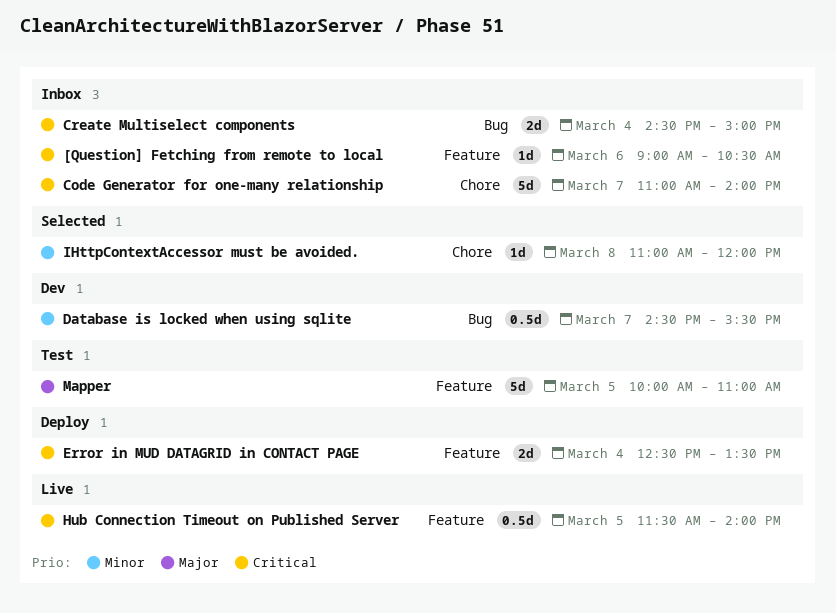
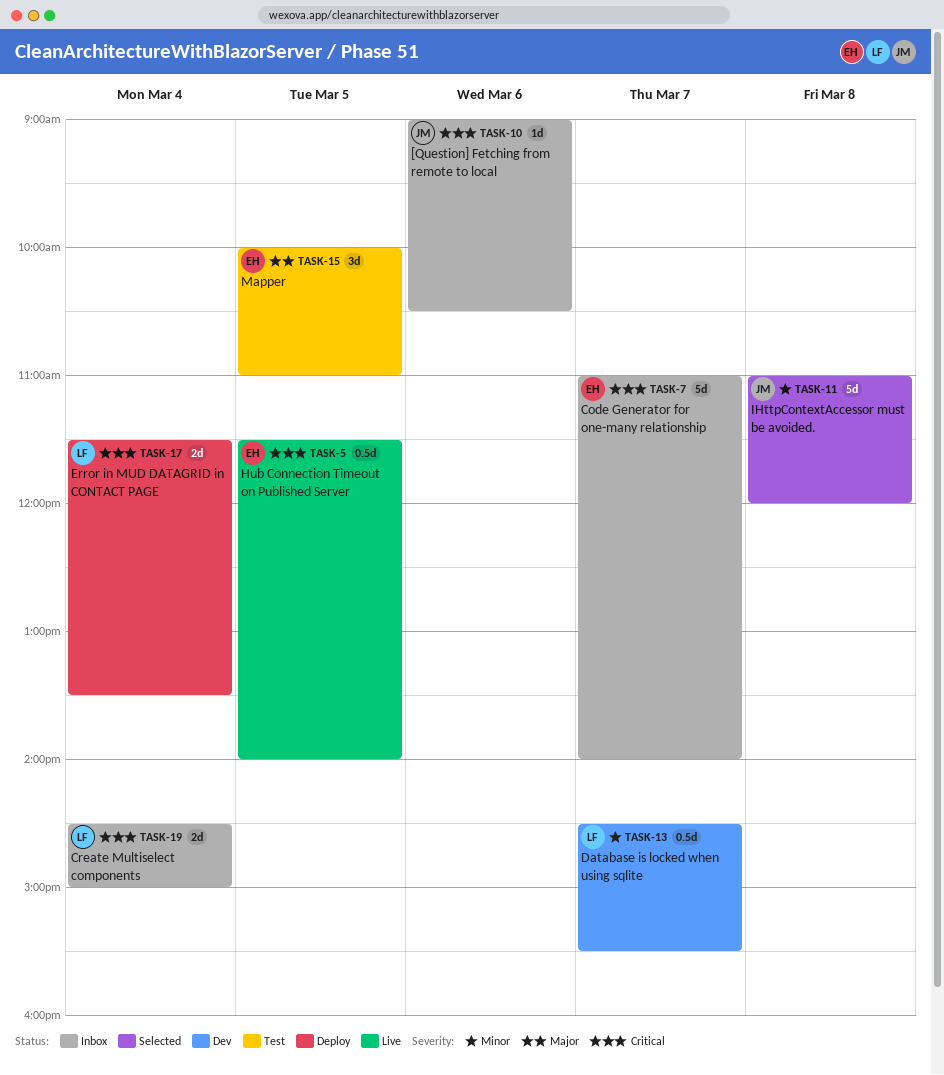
Error in MUD DATAGRID in CONTACT PAGE, begins: 12:30 -> 11:30
IHttpContextAccessor must be avoided., estimate: 1d -> 5d
Mapper, estimate: 5d -> 3d

